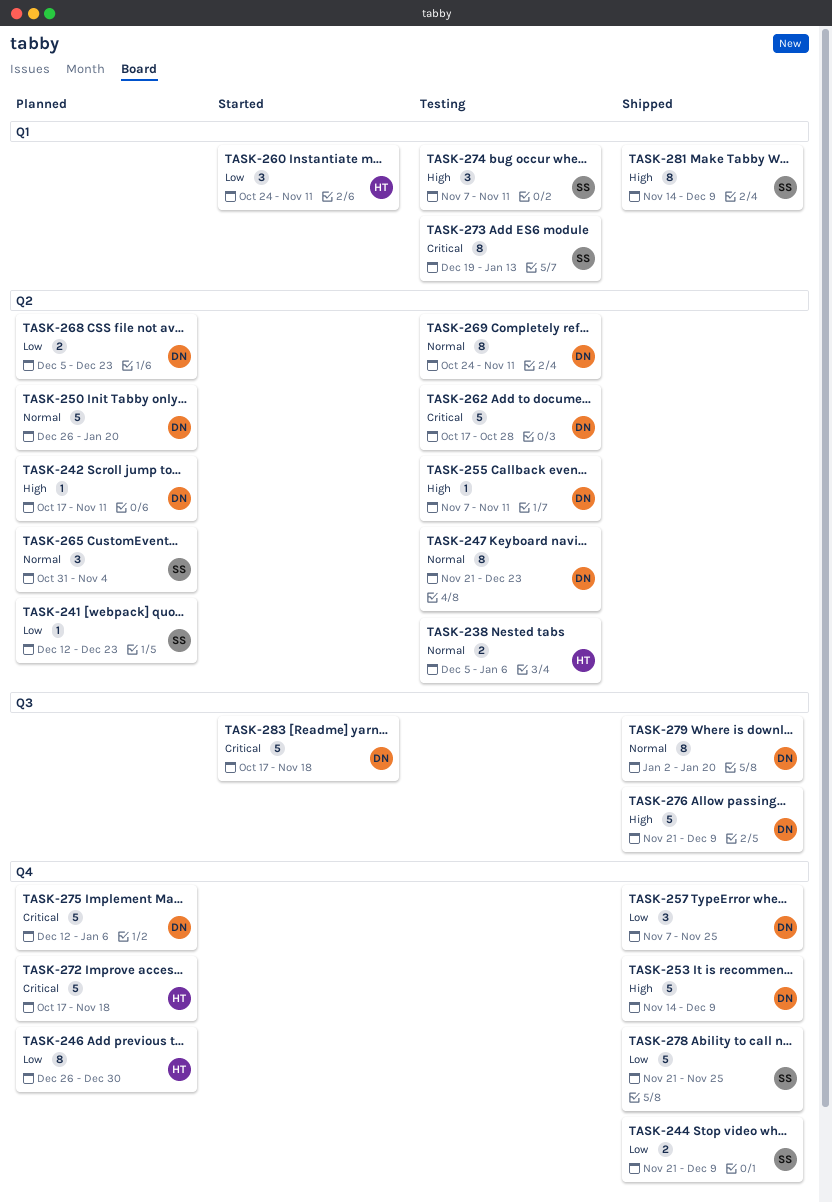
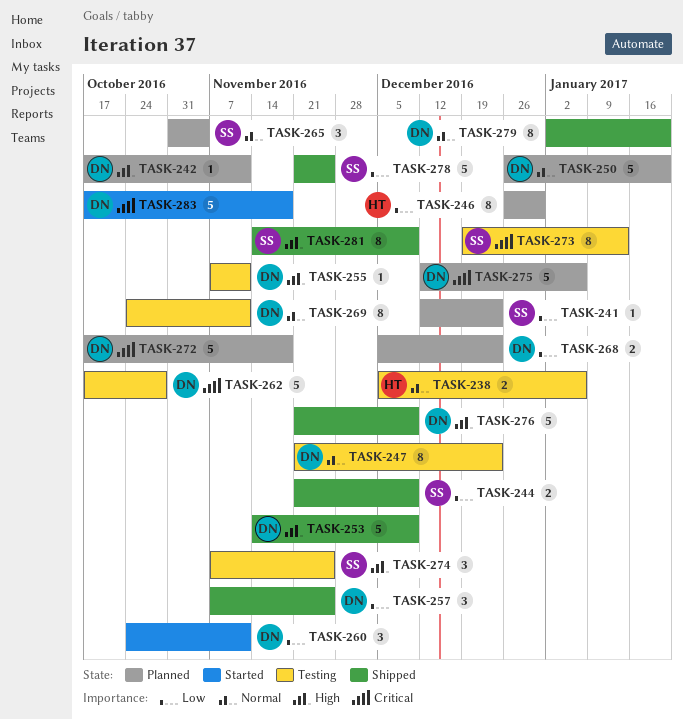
TASK-260, owner: HT -> DN
TASK-272, owner: HT -> DN
TASK-274, due: Nov 11 -> Nov 25

